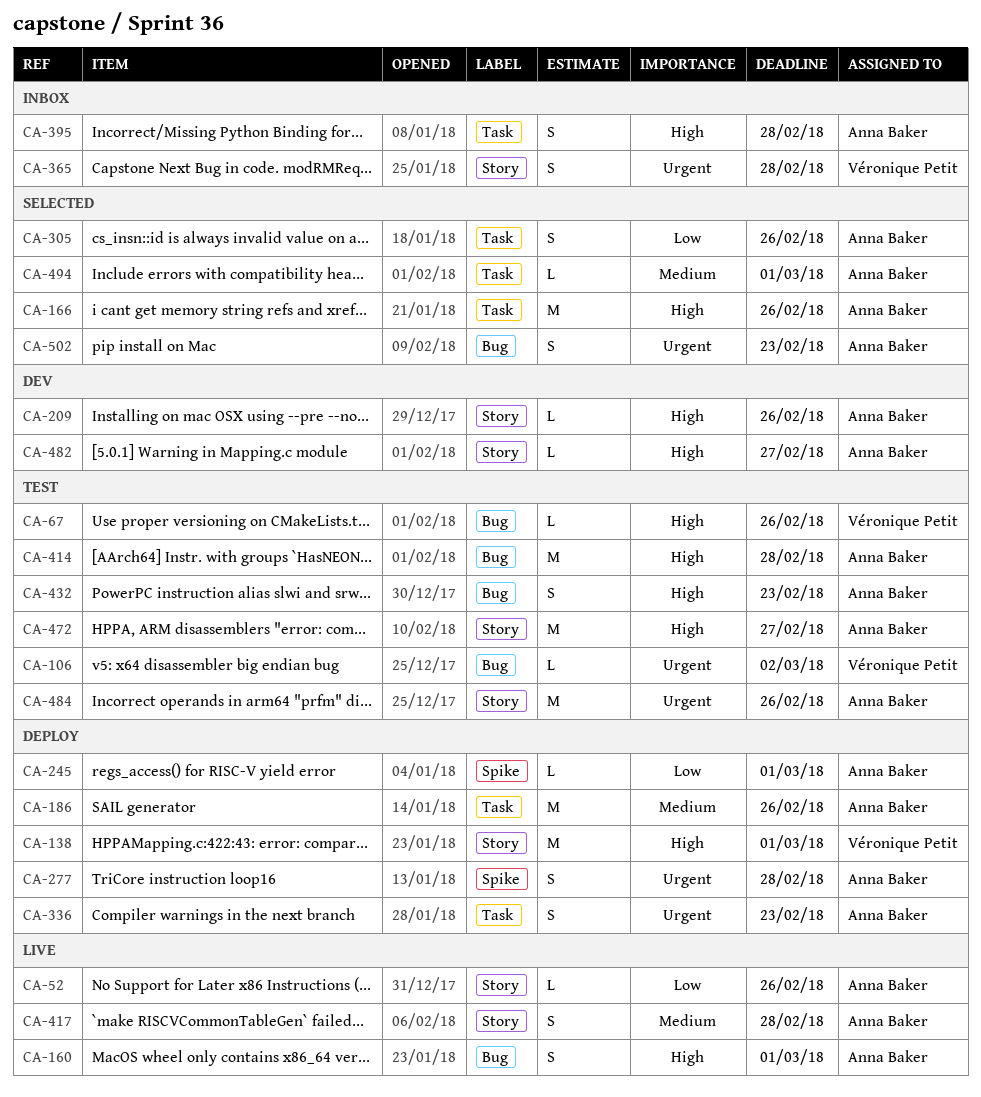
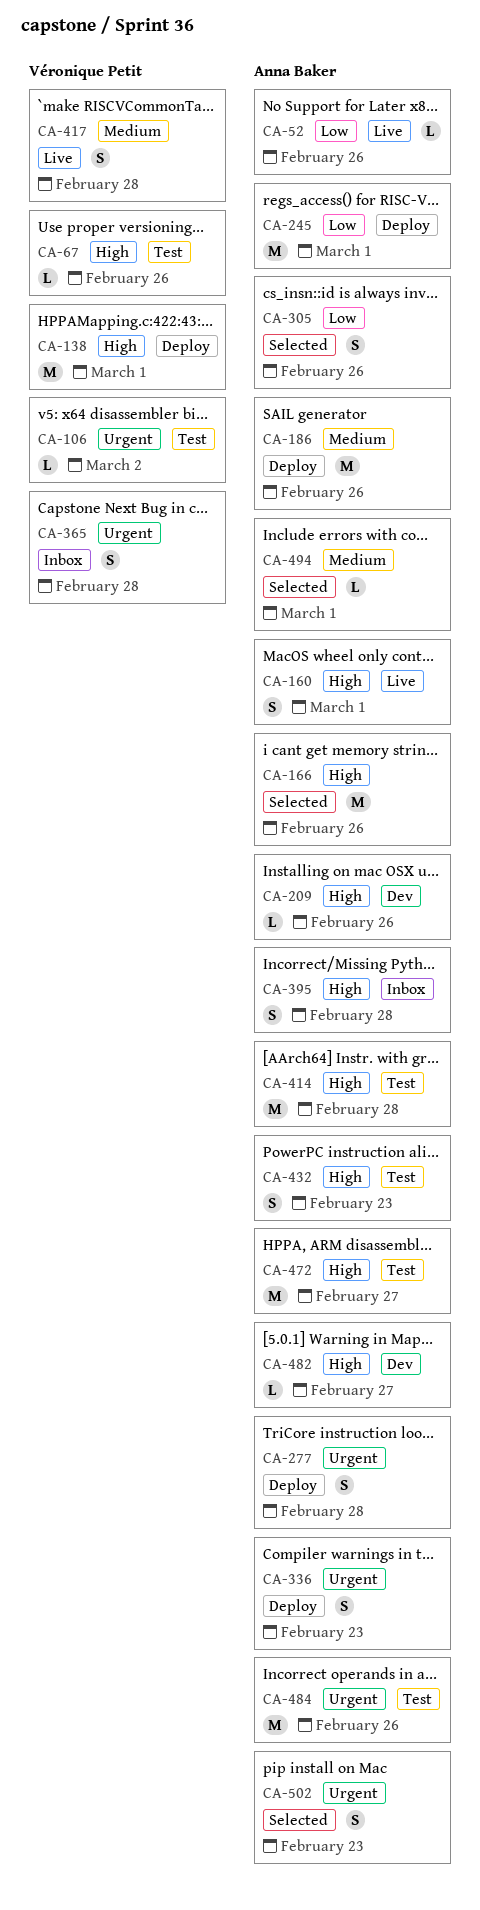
CA-245, estimate: L -> M
CA-417, owner: Anna Baker -> Véronique Petit

